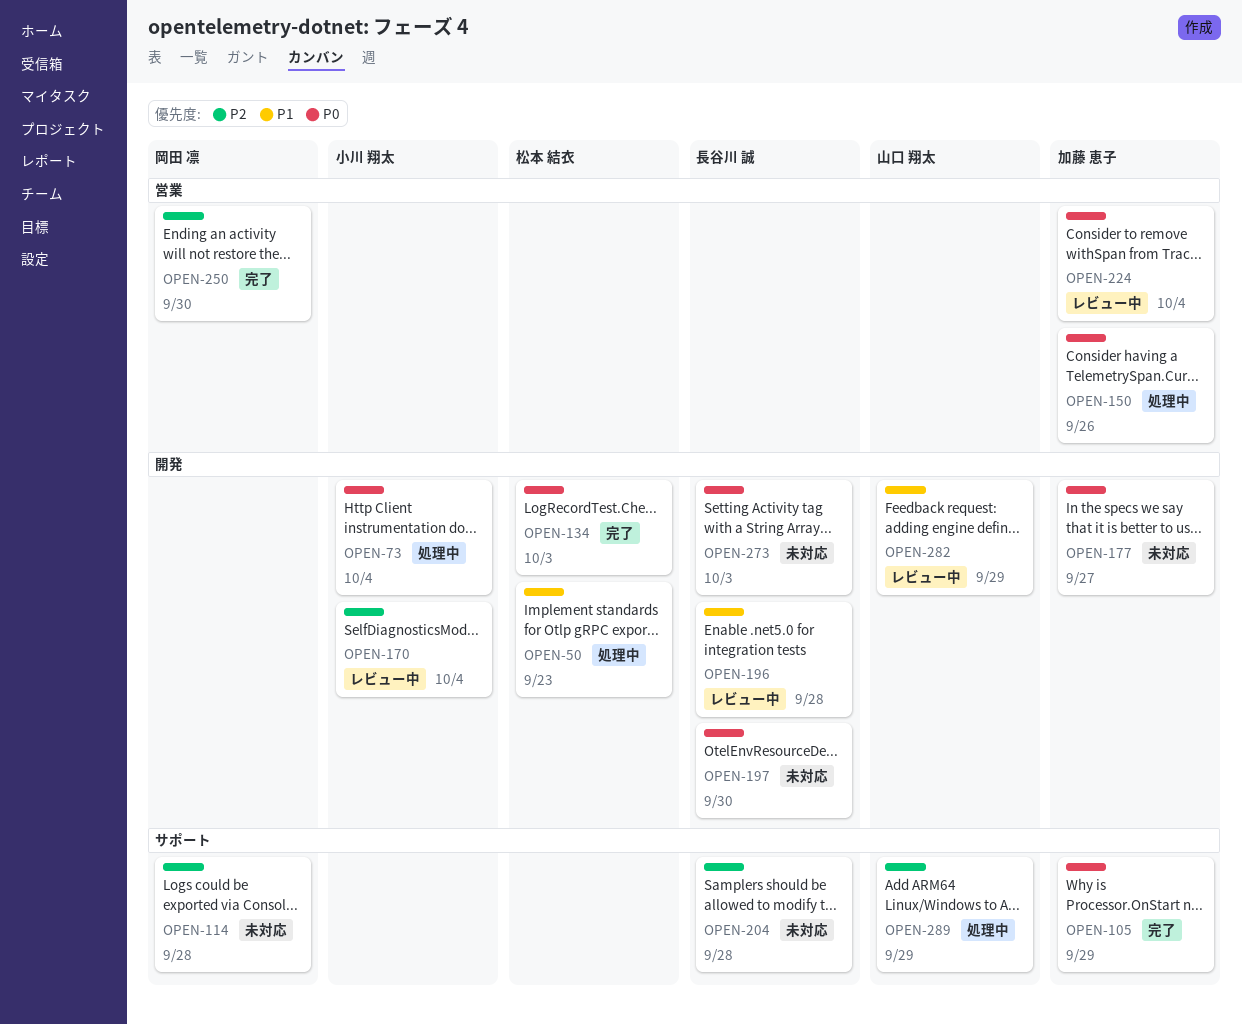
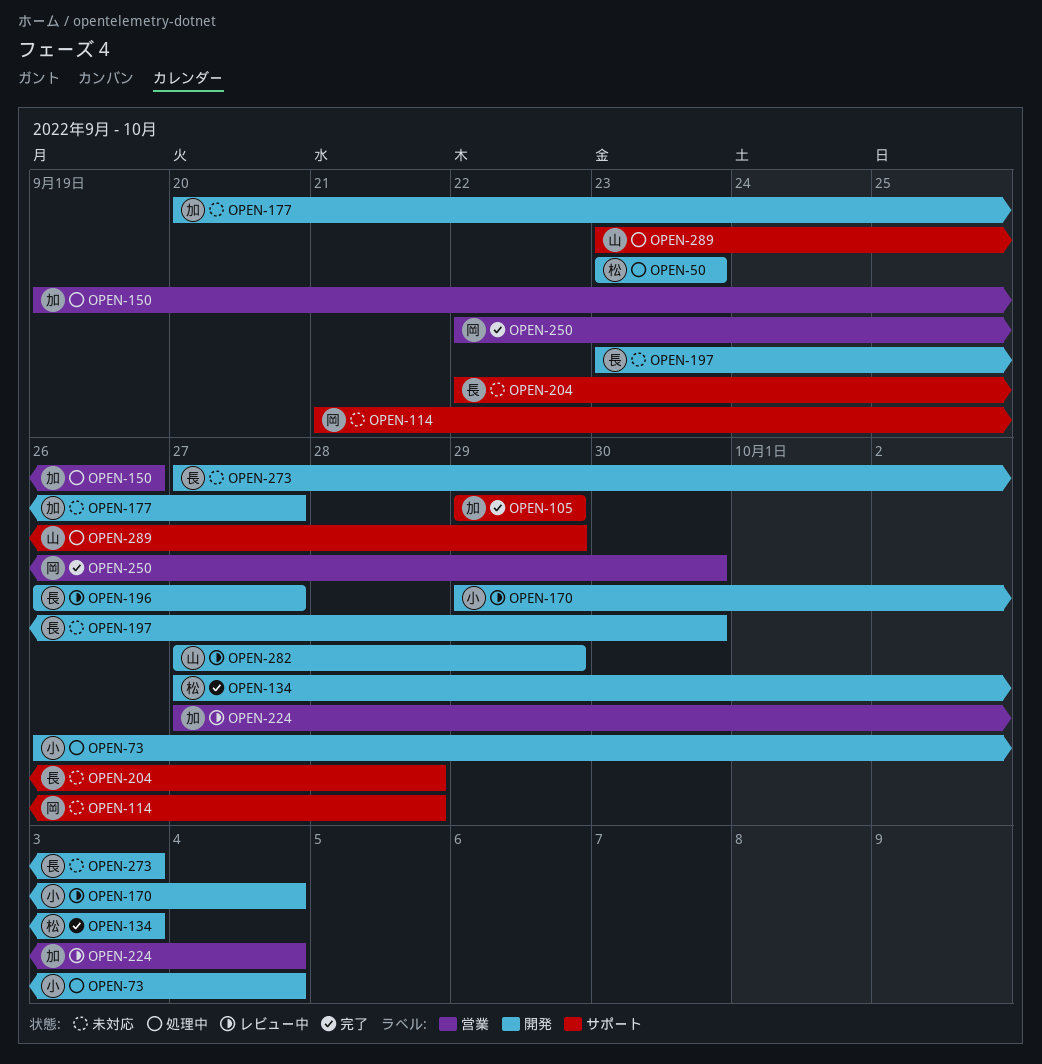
OPEN-196, due: Sep 28 -> Sep 27

